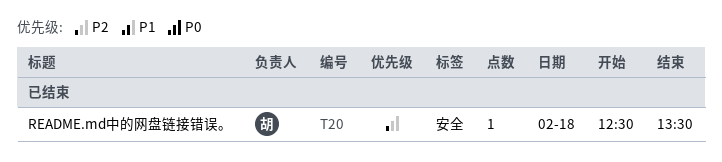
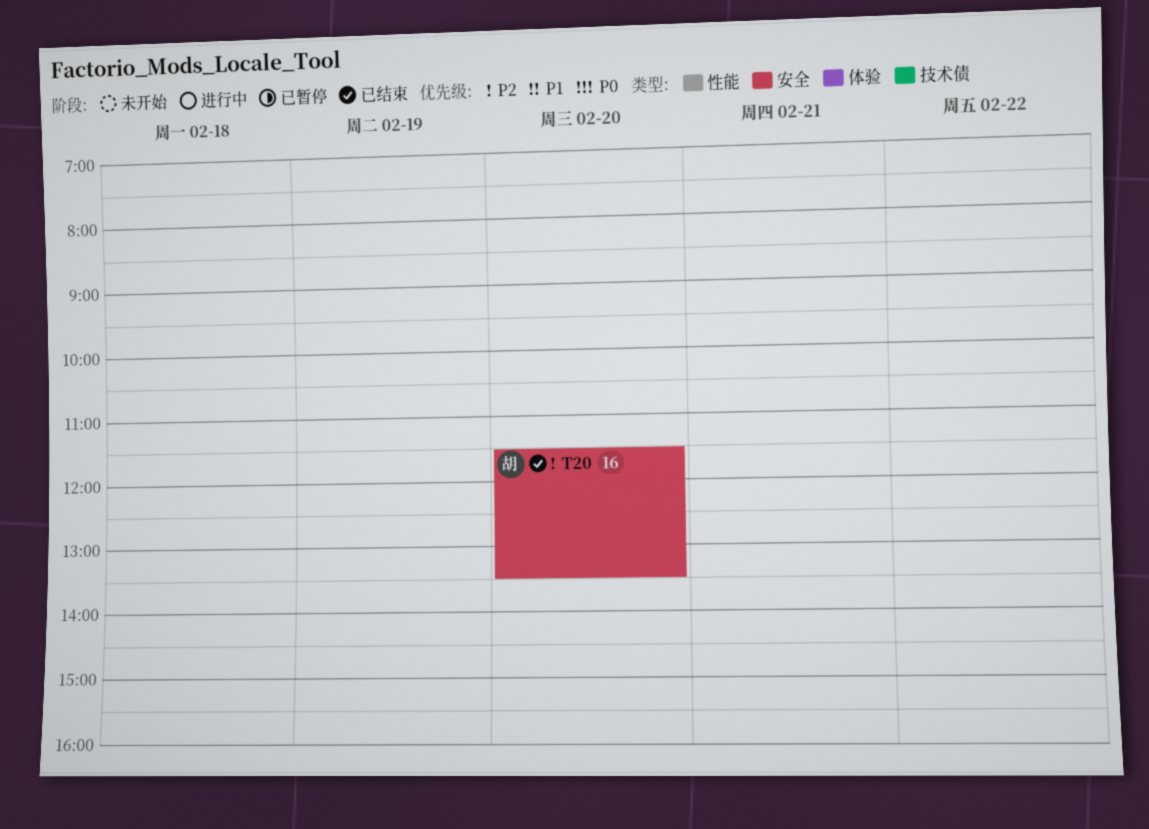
T20, estimate: 1 -> 16
T20, day: Feb 18 -> Feb 20
T20, begins: 12:30 -> 11:30

